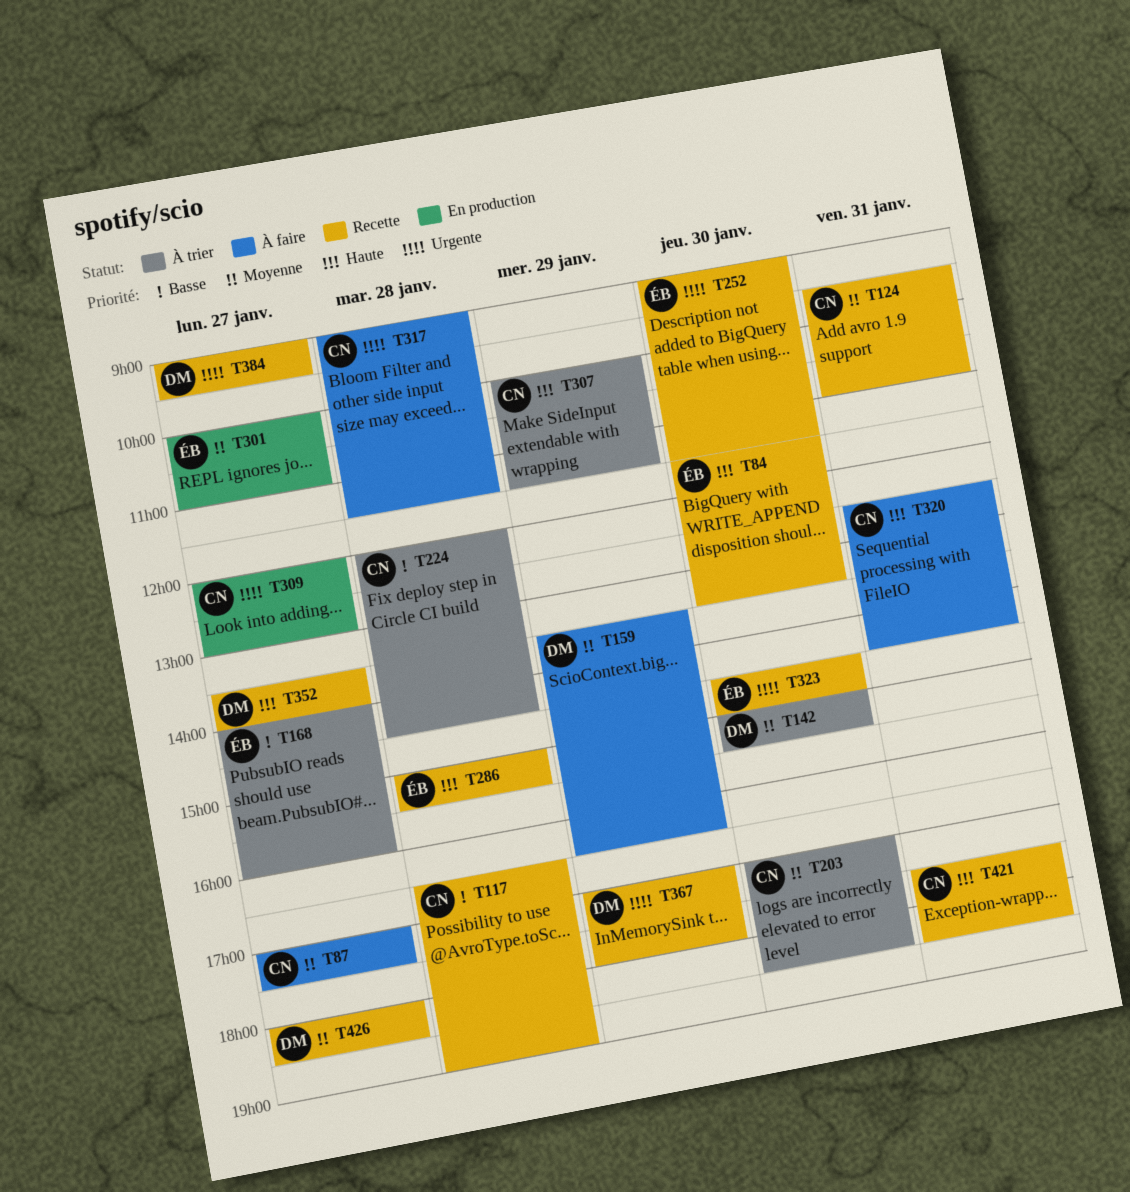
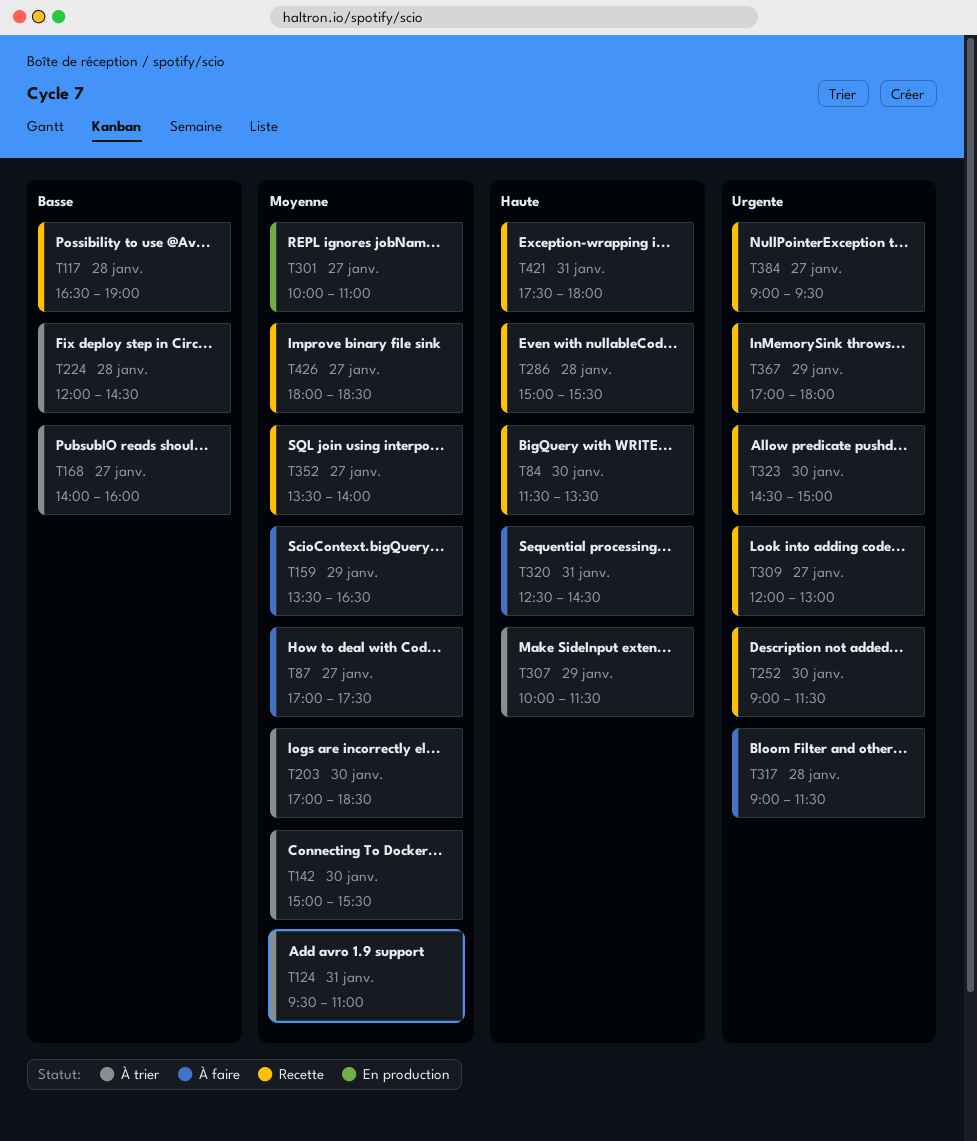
T124, status: Recette -> À trier
T309, status: En production -> Recette
T352, priority: Haute -> Moyenne
T421, ends: 18:30 -> 18:00

